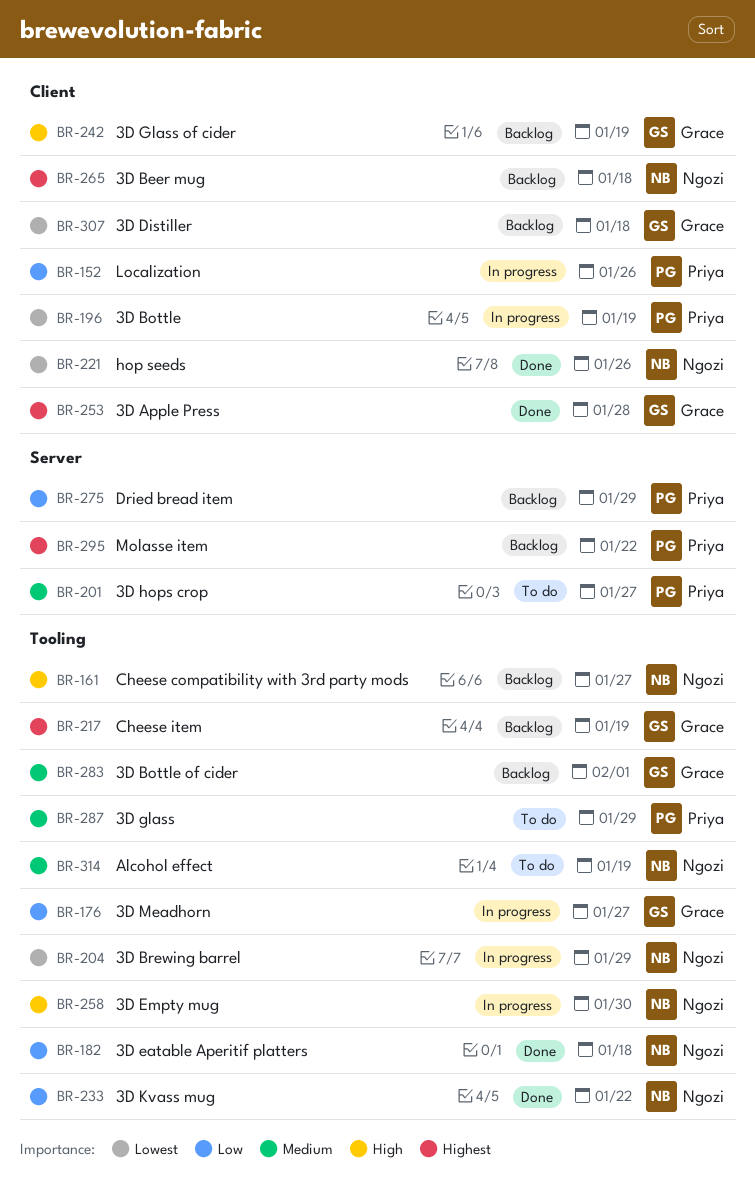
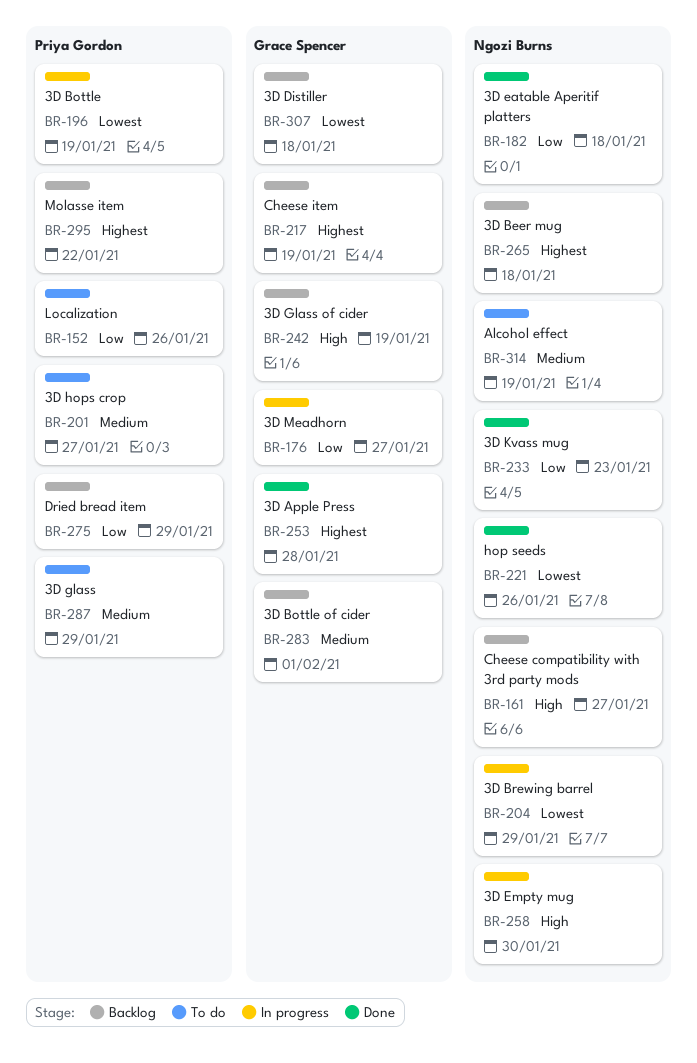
BR-152, status: In progress -> To do
BR-233, due: Jan 22 -> Jan 23

